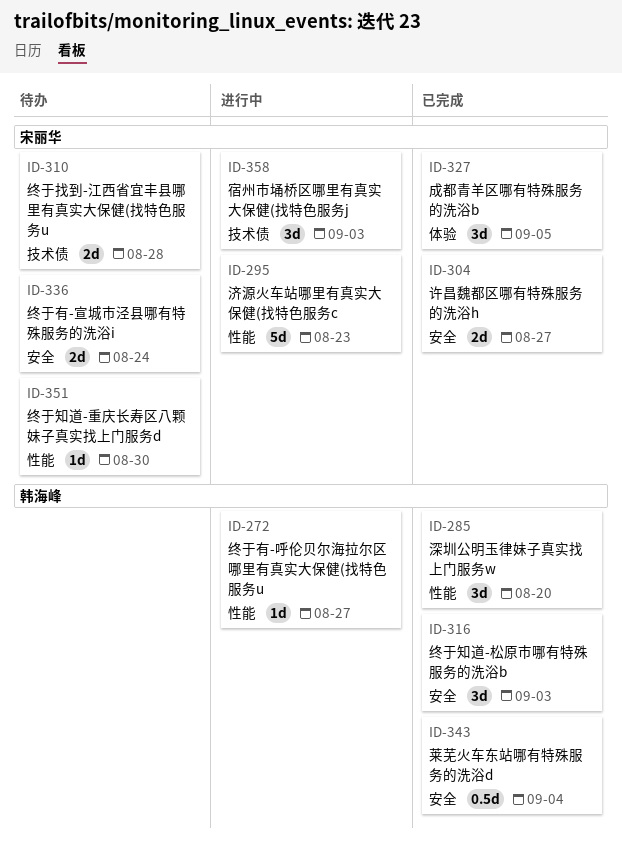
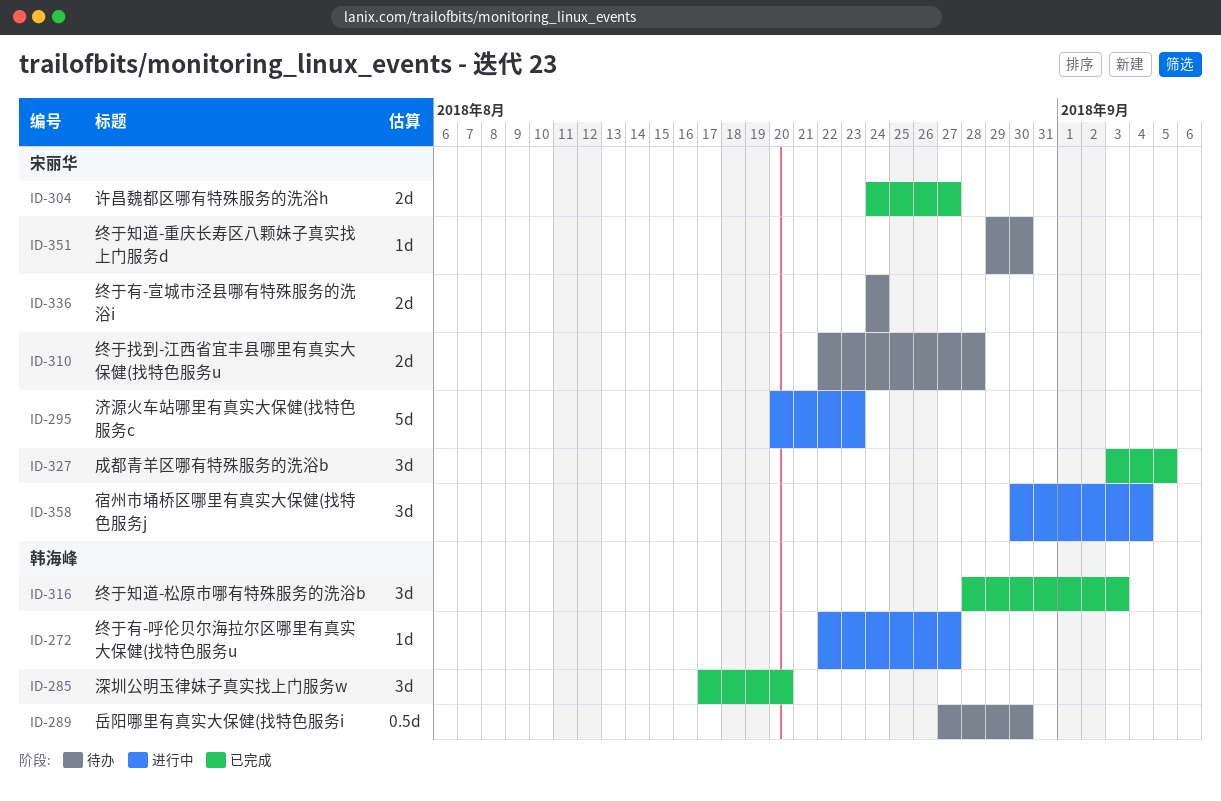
ID-289: none -> present
ID-343: present -> none
ID-358, due: Sep 3 -> Sep 4

